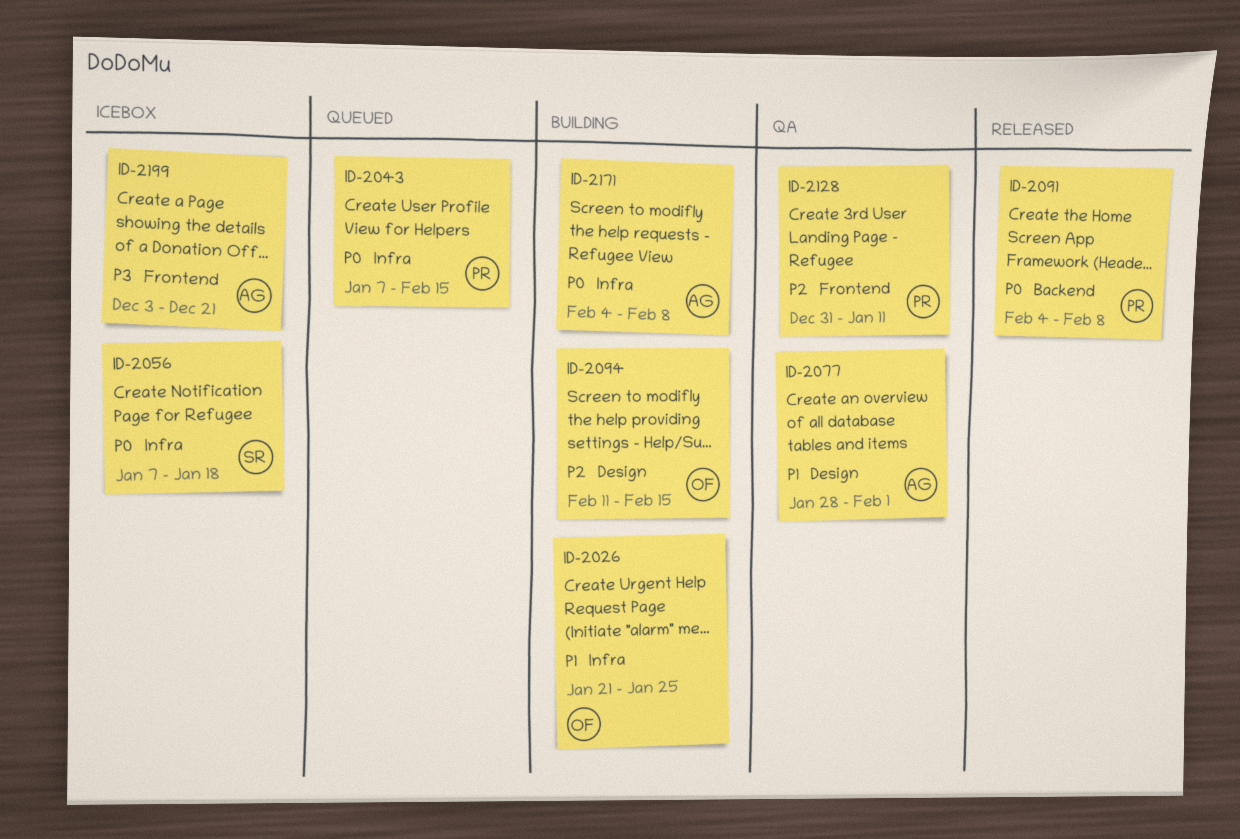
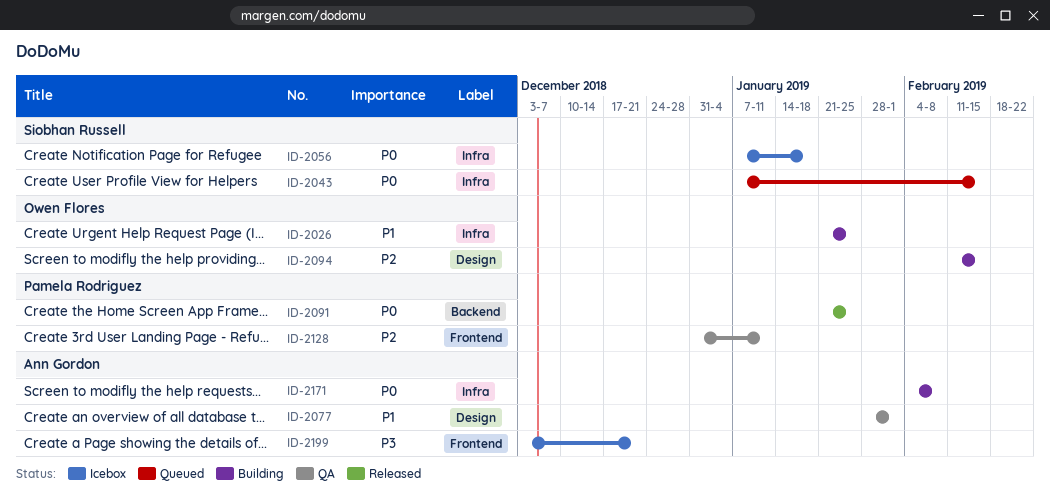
ID-2043, owner: Pamela Rodriguez -> Siobhan Russell
ID-2091, start: Feb 4 -> Jan 21
ID-2091, due: Feb 8 -> Jan 25

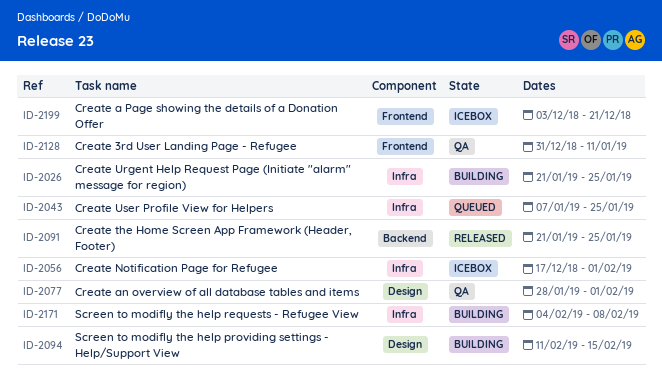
ID-2043, due: Feb 15 -> Jan 25
ID-2056, start: Jan 7 -> Dec 17
ID-2056, due: Jan 18 -> Feb 1

